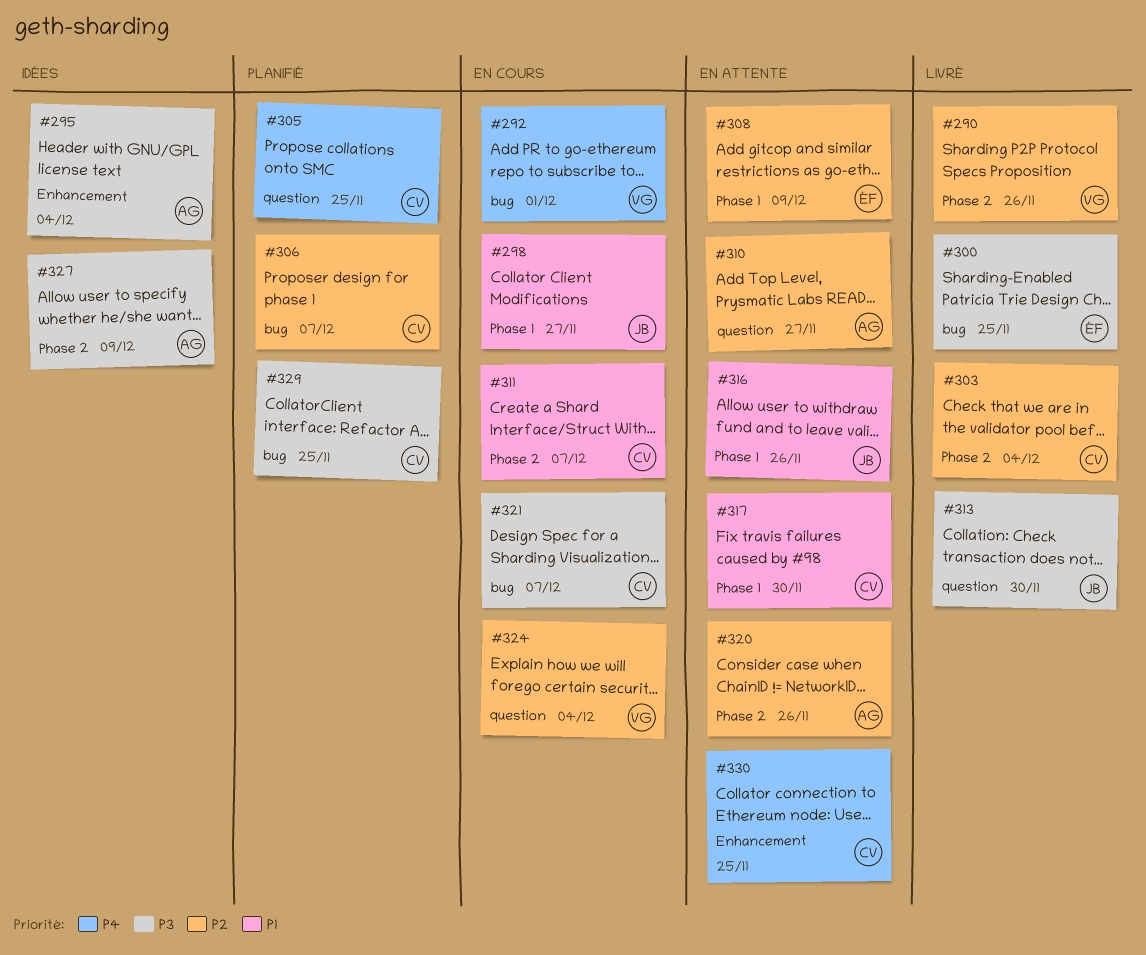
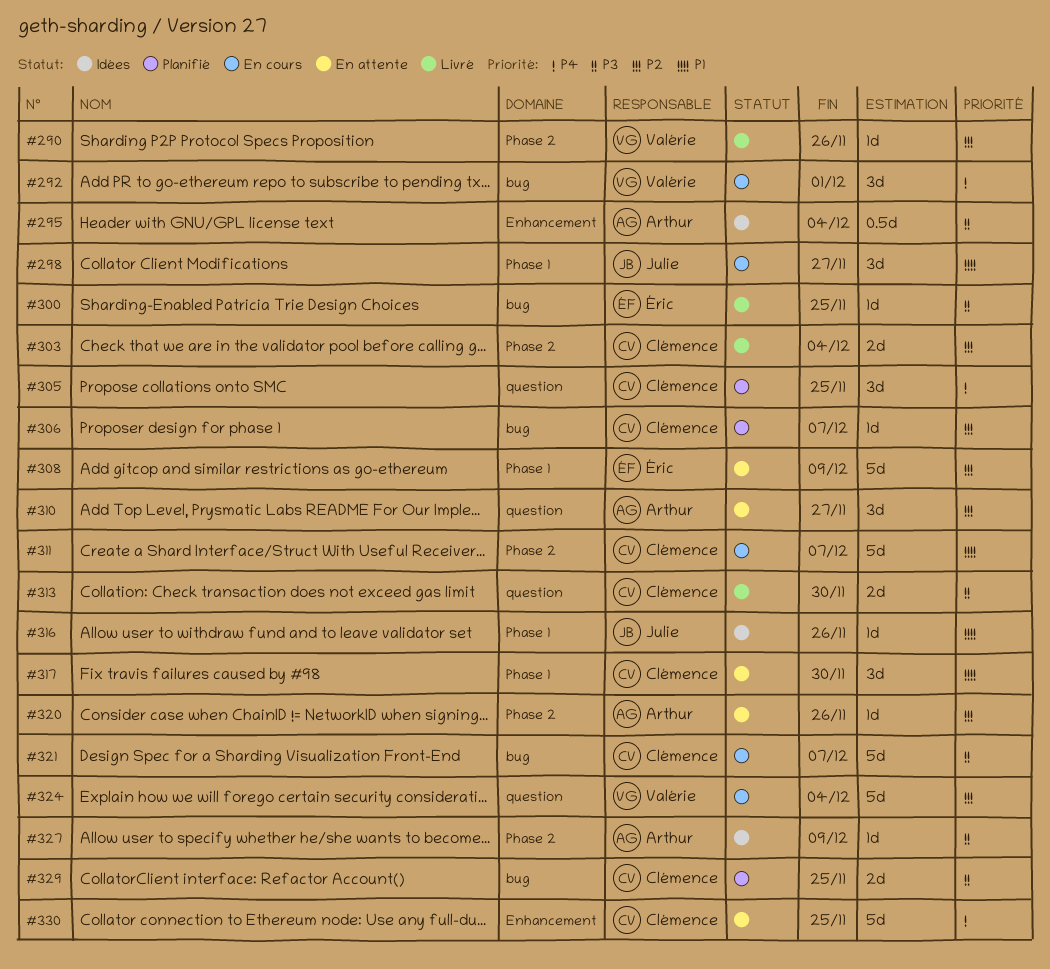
#313, owner: Julie -> Clémence
#316, status: En attente -> Idées

